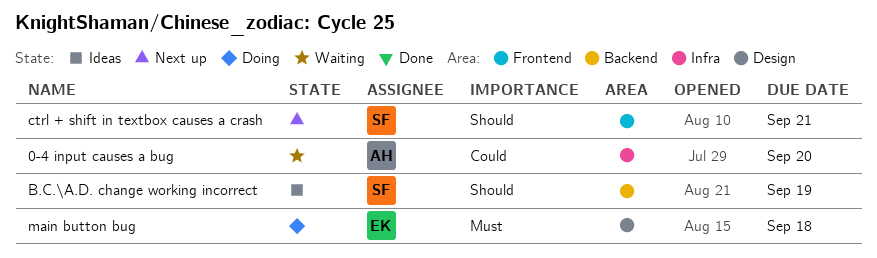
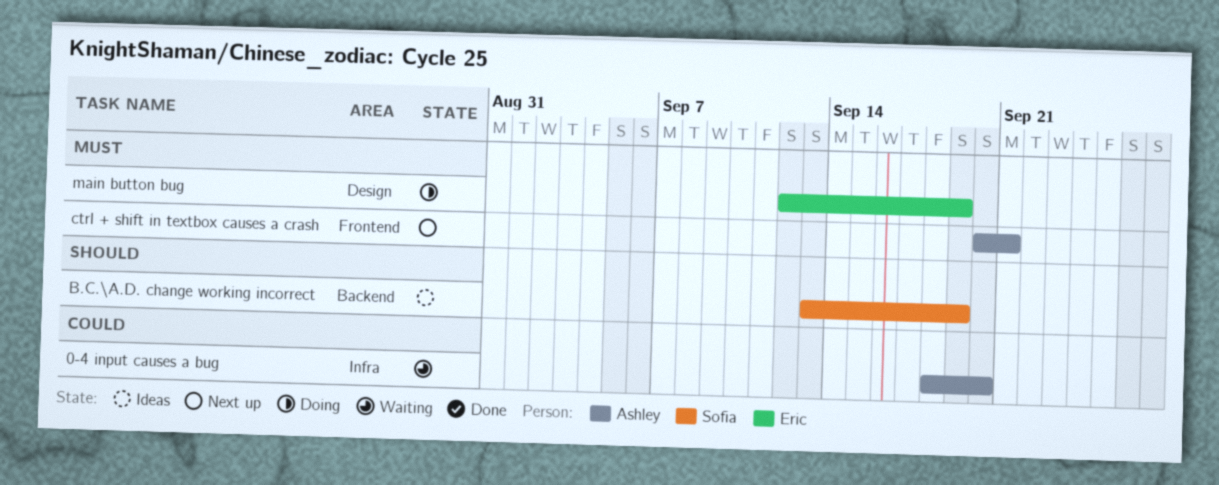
ctrl + shift in textbox causes a crash, owner: Sofia -> Ashley
ctrl + shift in textbox causes a crash, priority: Should -> Must
main button bug, due: Sep 18 -> Sep 19

